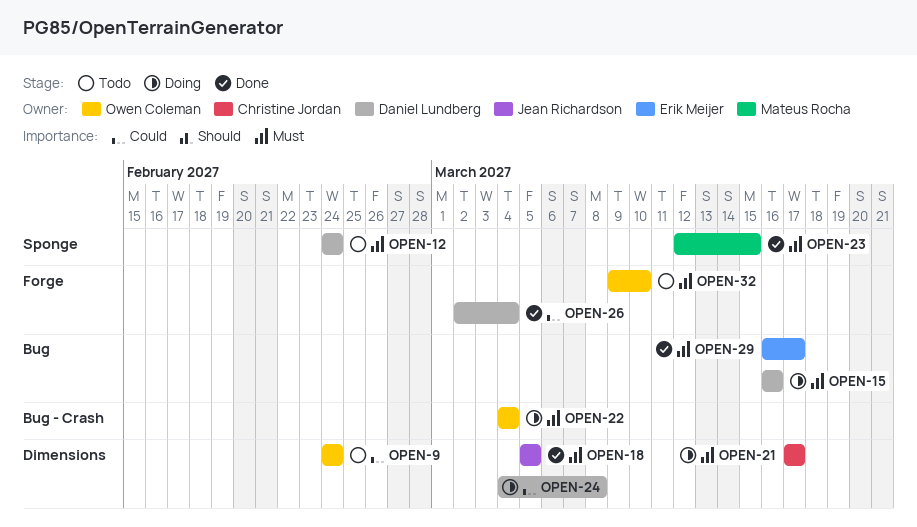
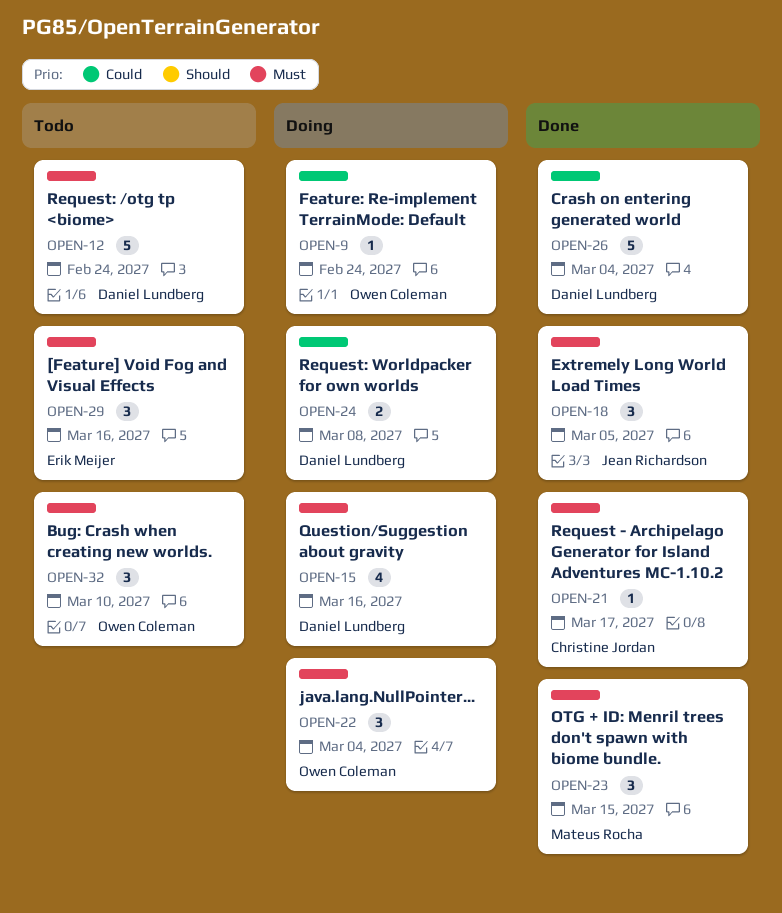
OPEN-9, status: Todo -> Doing
OPEN-21, status: Doing -> Done
OPEN-29, status: Done -> Todo
OPEN-29, due: Mar 17 -> Mar 16

